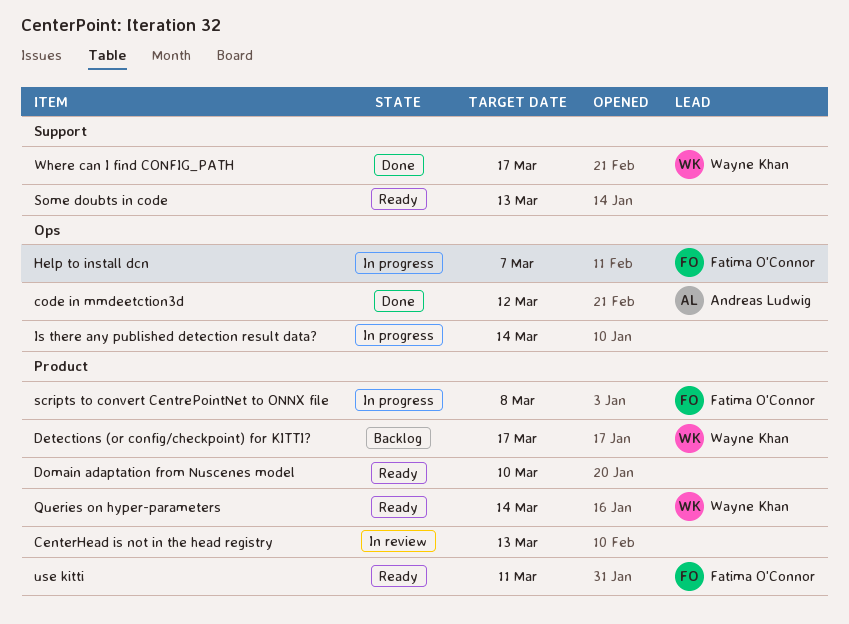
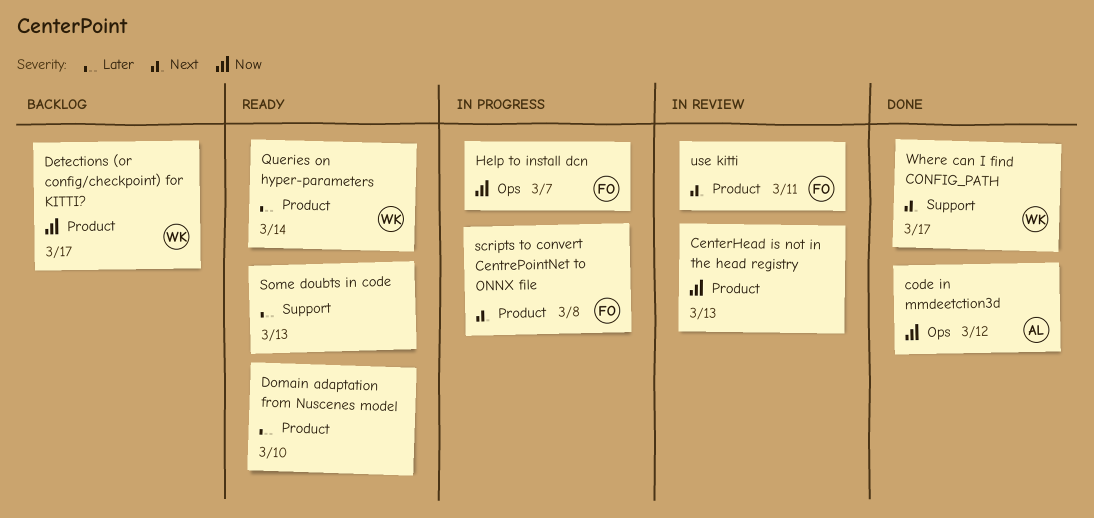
Is there any published detection result data?: present -> none
use kitti, status: Ready -> In review

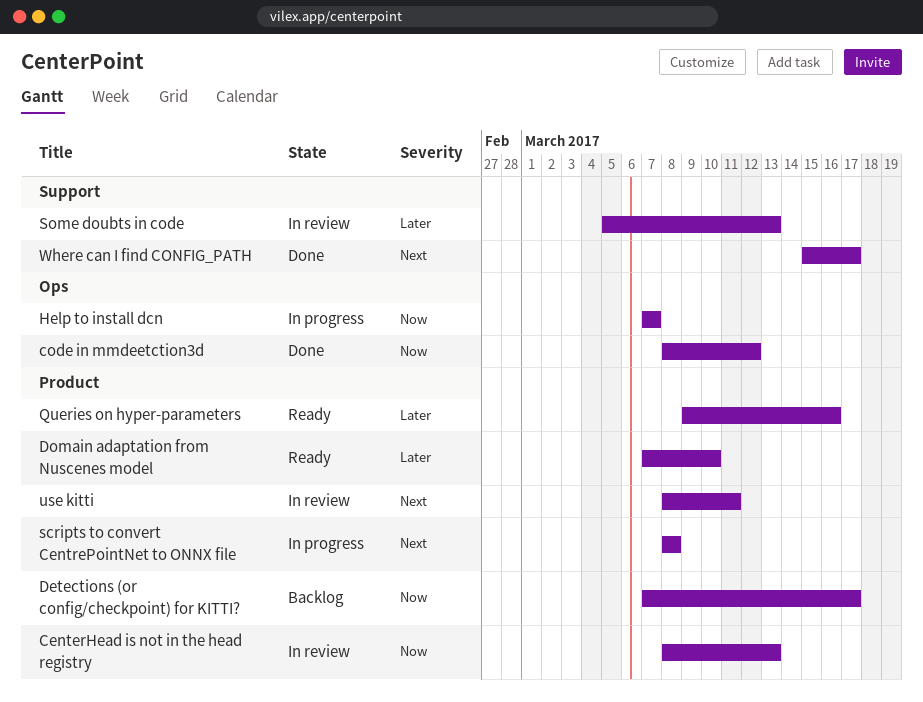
Queries on hyper-parameters, due: Mar 14 -> Mar 16
Some doubts in code, status: Ready -> In review

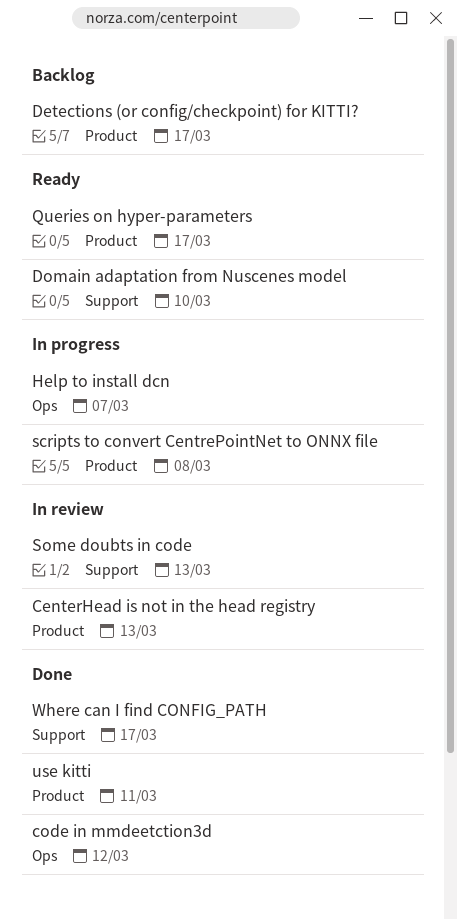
Domain adaptation from Nuscenes model, label: Product -> Support
Queries on hyper-parameters, due: Mar 16 -> Mar 17
use kitti, status: In review -> Done

